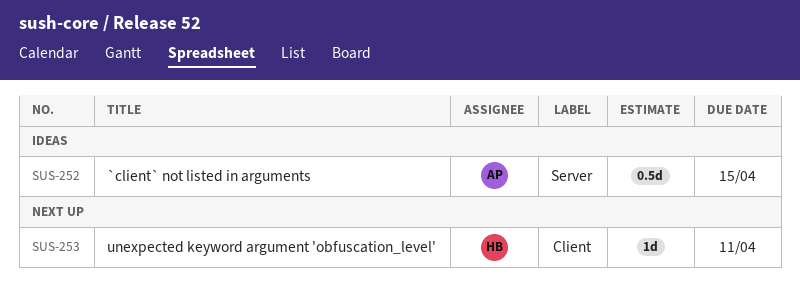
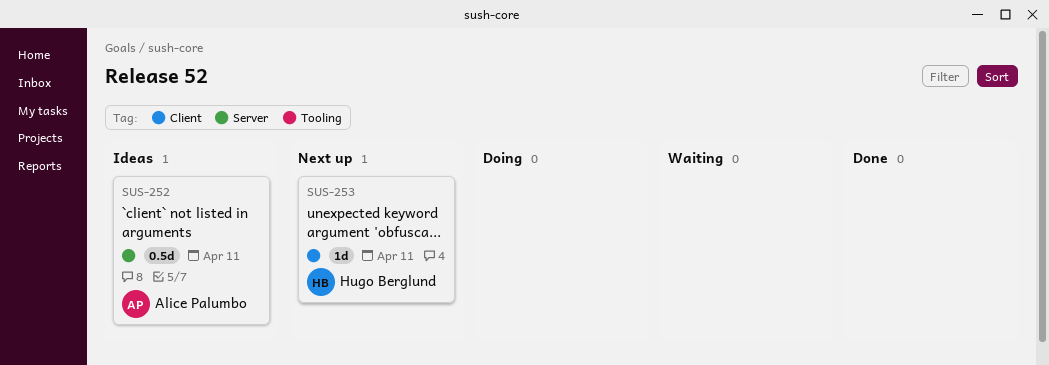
SUS-252, due: Apr 15 -> Apr 11

